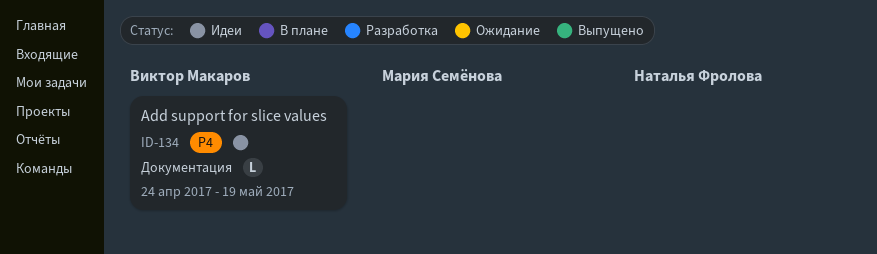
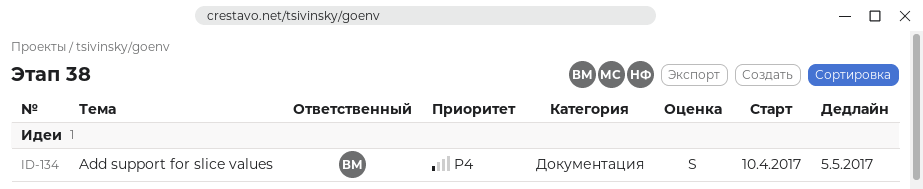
ID-134, estimate: L -> S
ID-134, start: Apr 24 -> Apr 10
ID-134, due: May 19 -> May 5

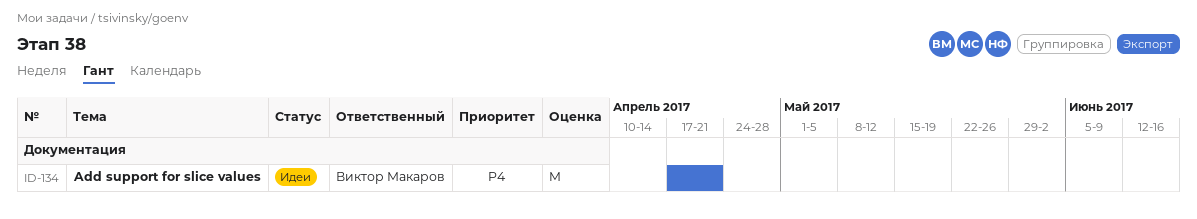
ID-134, estimate: S -> M
ID-134, start: Apr 10 -> Apr 17
ID-134, due: May 5 -> Apr 21

